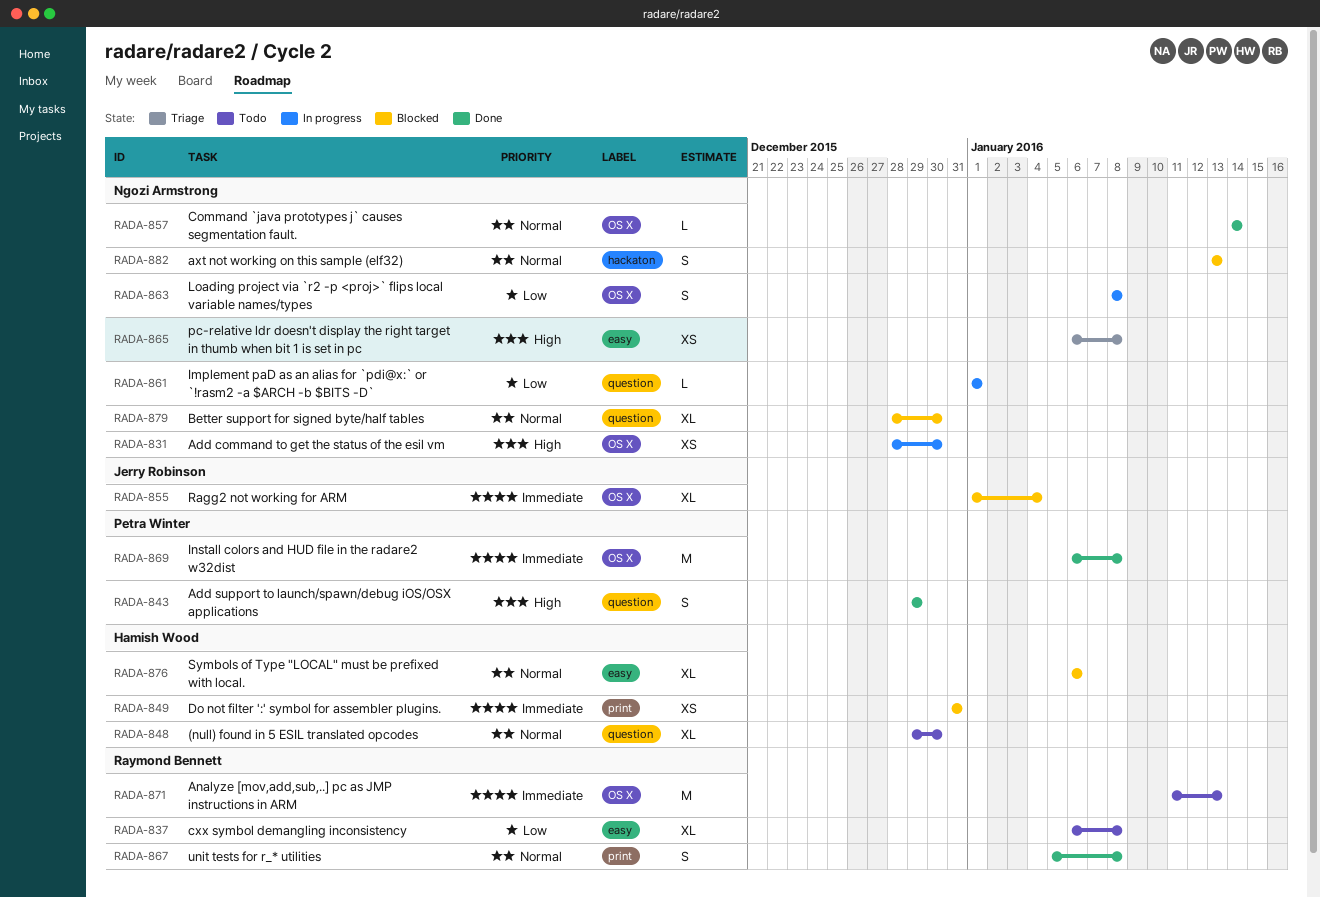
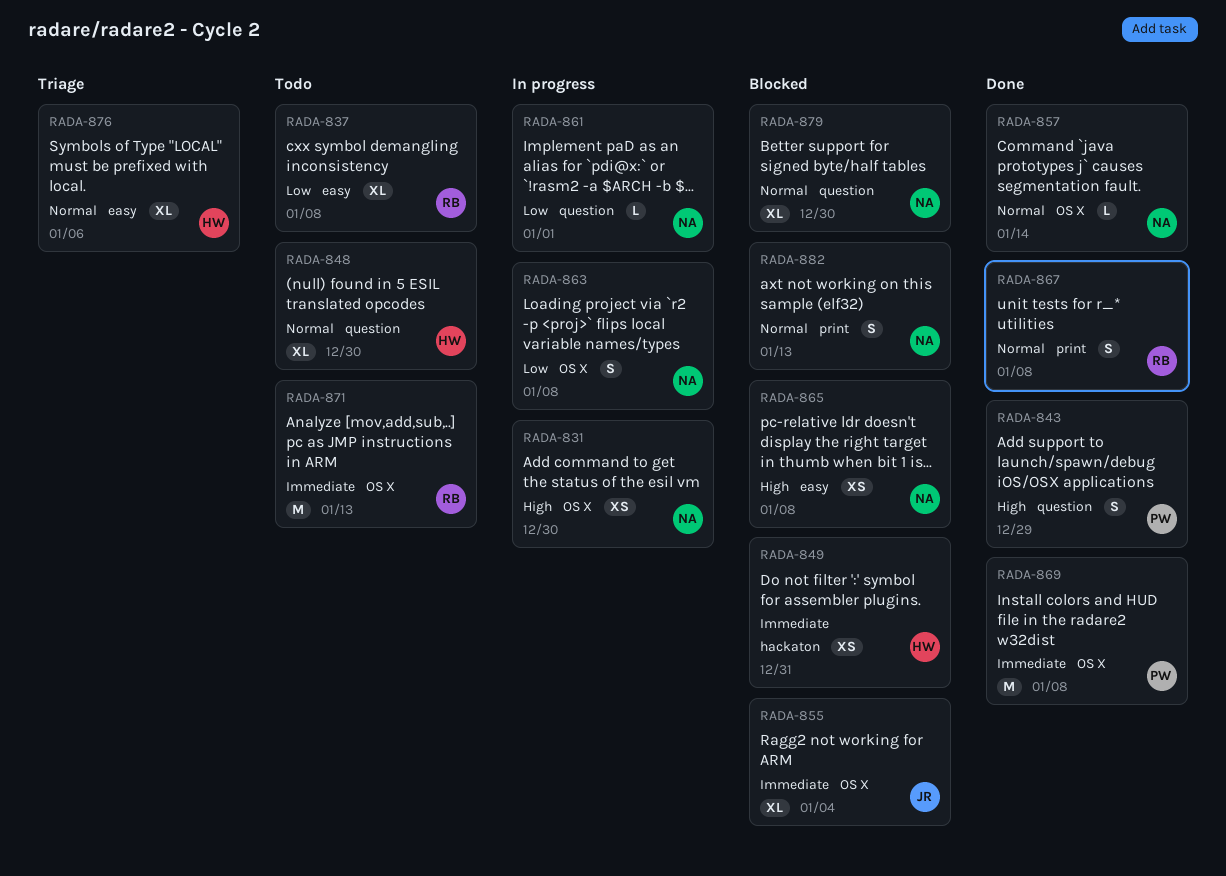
RADA-849, label: print -> hackaton
RADA-865, status: Triage -> Blocked
RADA-876, status: Blocked -> Triage
RADA-882, label: hackaton -> print

